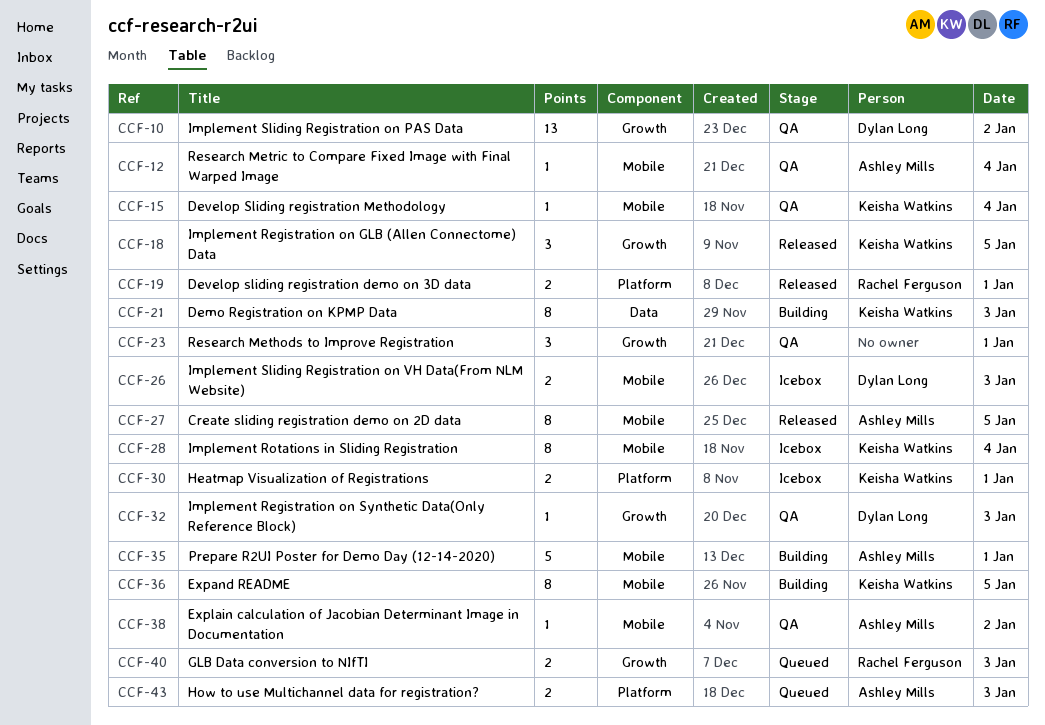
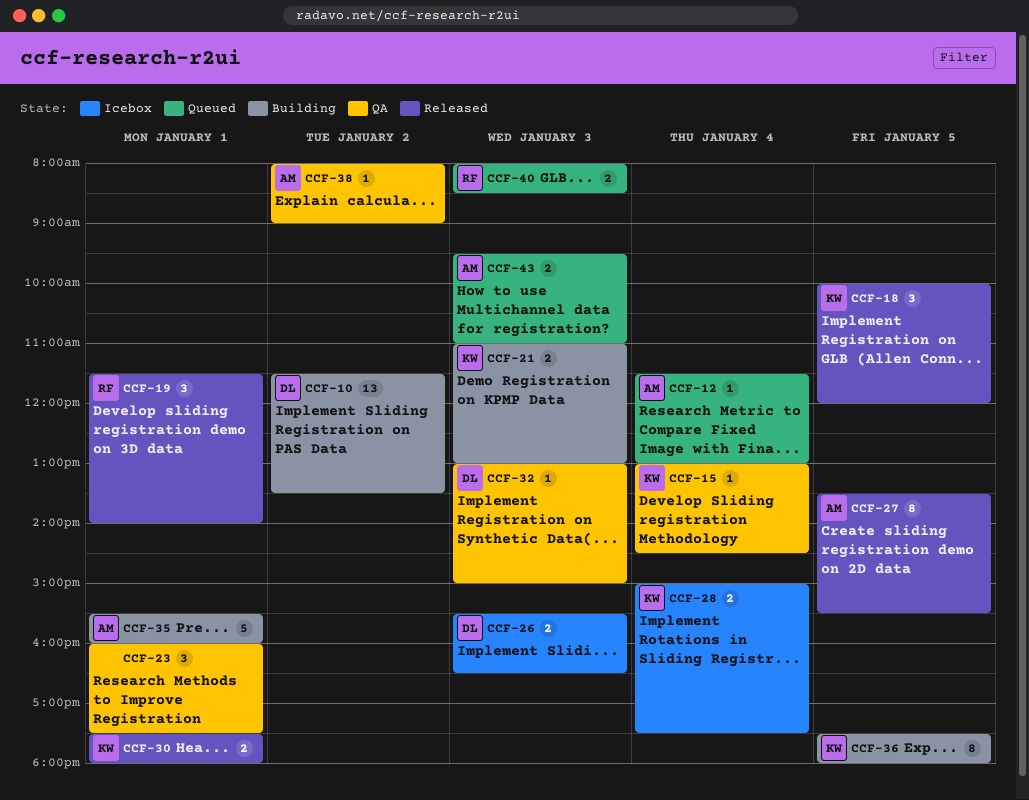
CCF-10, status: QA -> Building
CCF-12, status: QA -> Queued
CCF-19, estimate: 2 -> 3
CCF-21, estimate: 8 -> 2
CCF-28, estimate: 8 -> 2
CCF-30, status: Icebox -> Released

